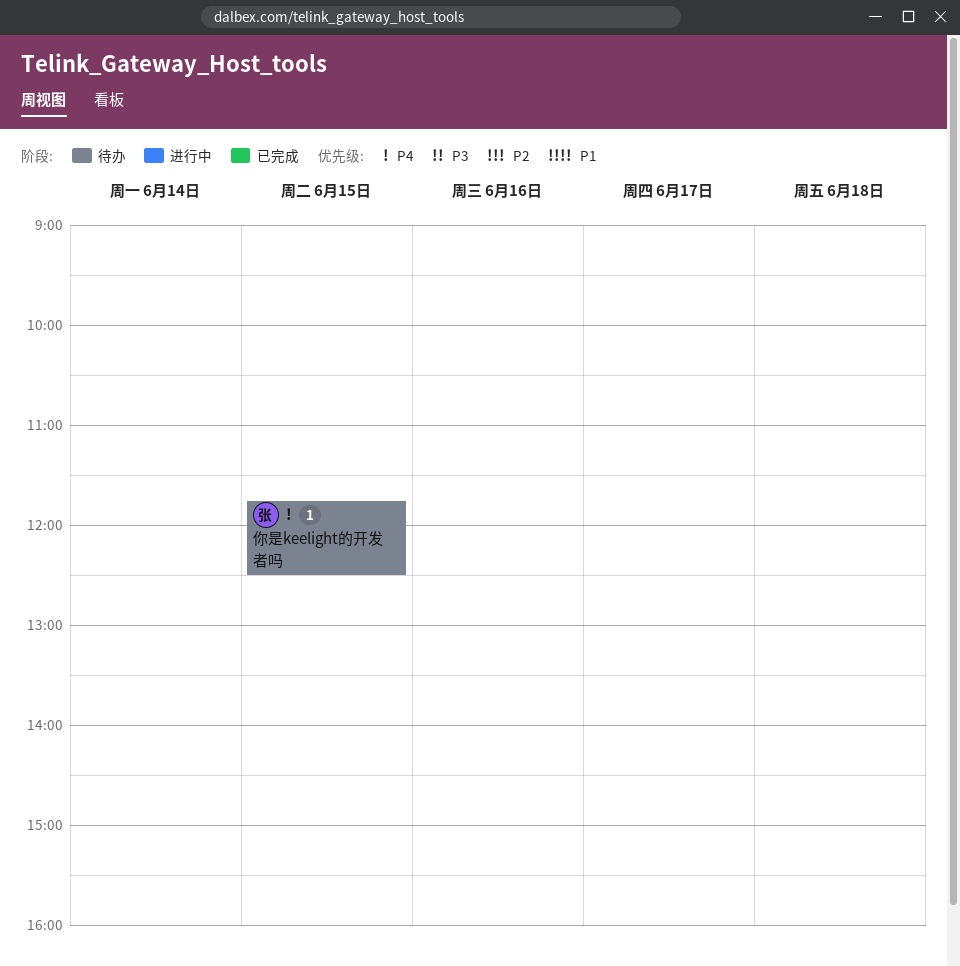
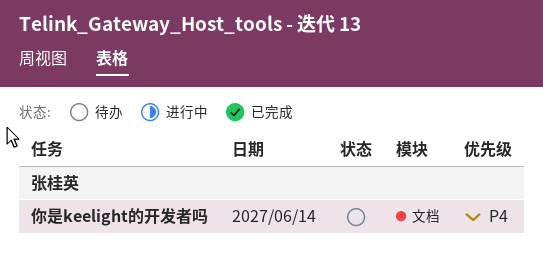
你是keelight的开发者吗, day: Jun 15 -> Jun 14

